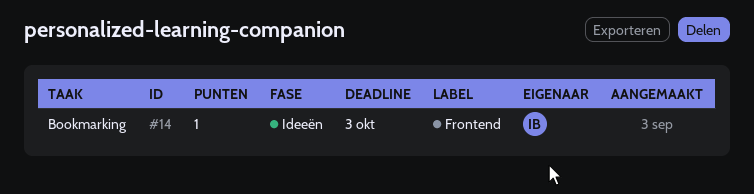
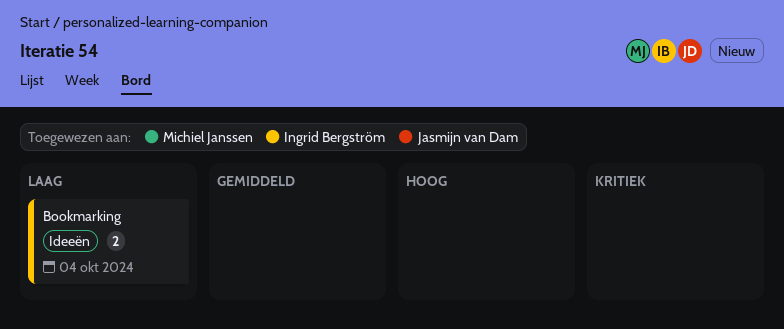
Bookmarking, estimate: 1 -> 2
Bookmarking, due: Oct 3 -> Oct 4

